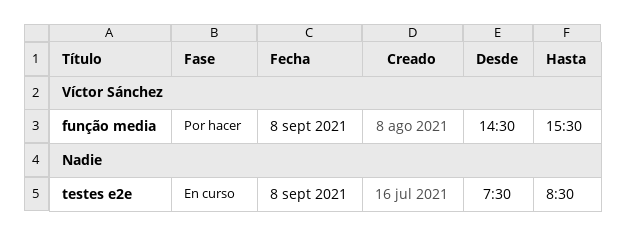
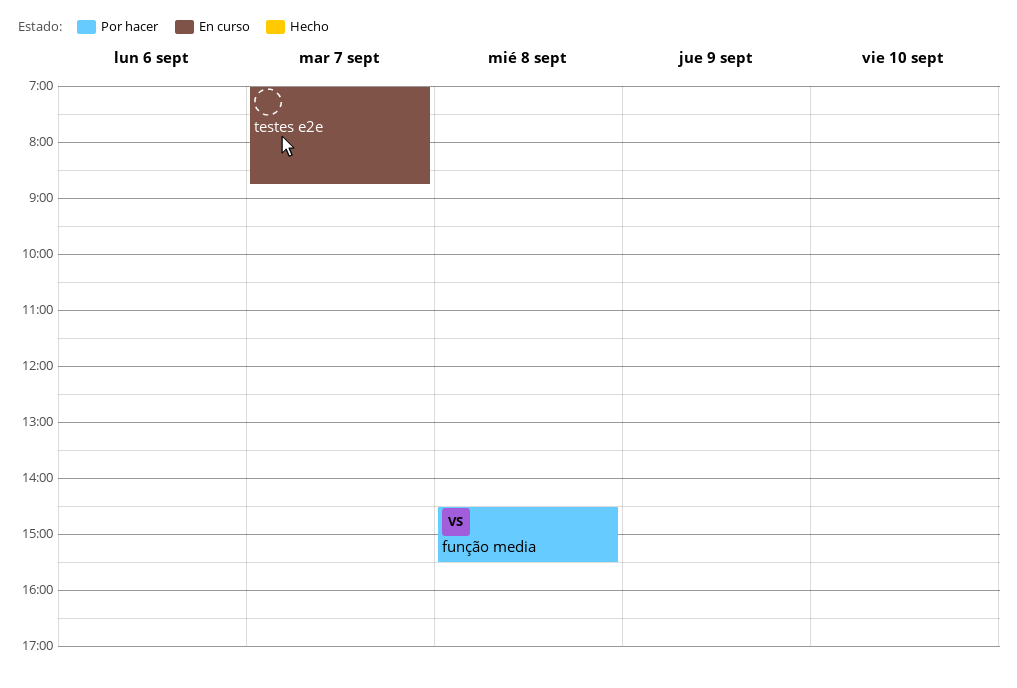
testes e2e, day: Sep 8 -> Sep 7
testes e2e, begins: 07:30 -> 07:00
testes e2e, ends: 08:30 -> 08:45

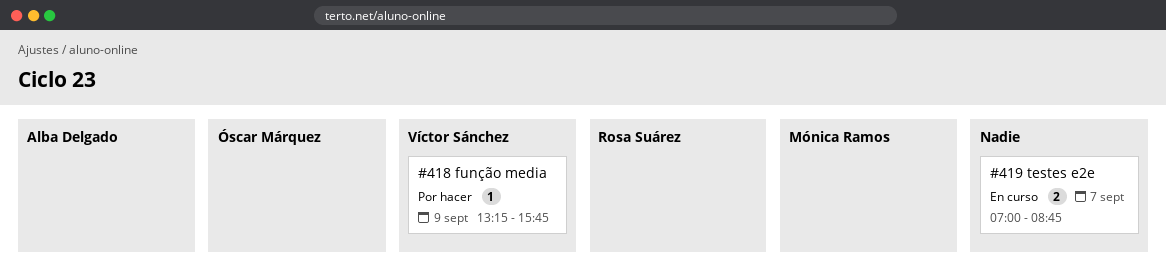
função media, day: Sep 8 -> Sep 9
função media, begins: 14:30 -> 13:15
função media, ends: 15:30 -> 15:45

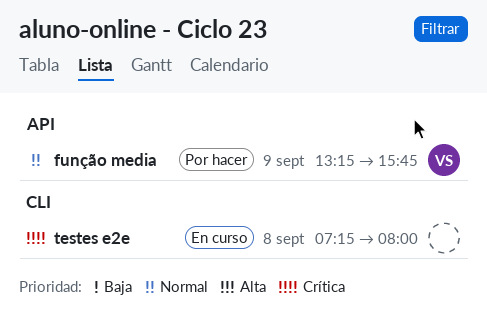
testes e2e, day: Sep 7 -> Sep 8
testes e2e, begins: 07:00 -> 07:15
testes e2e, ends: 08:45 -> 08:00

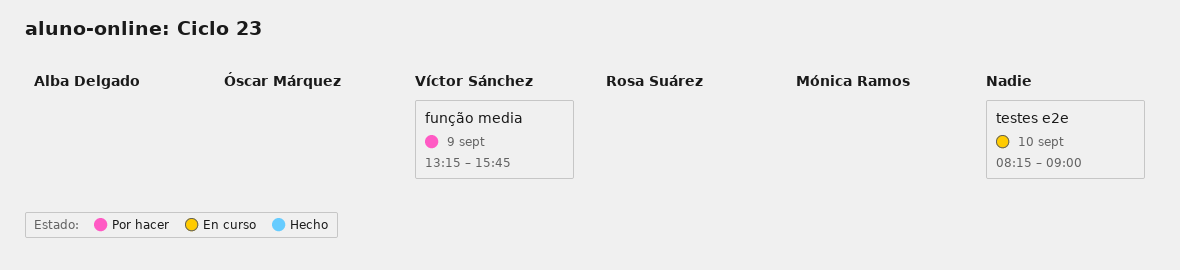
testes e2e, day: Sep 8 -> Sep 10
testes e2e, begins: 07:15 -> 08:15
testes e2e, ends: 08:00 -> 09:00

